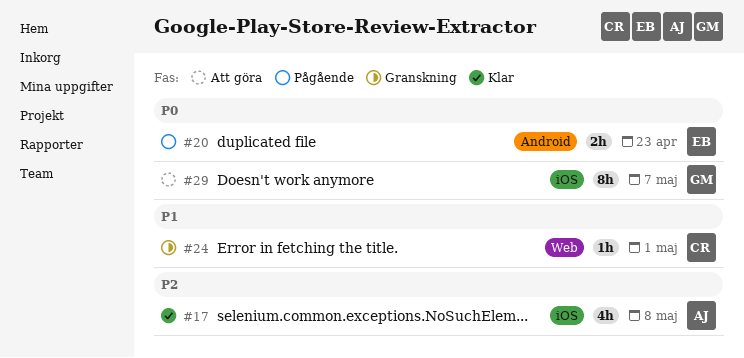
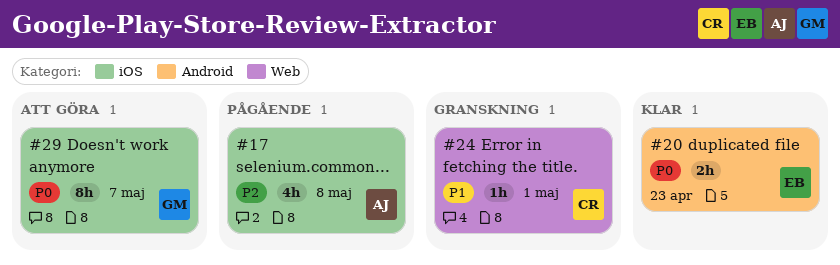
#17, status: Klar -> Pågående
#20, status: Pågående -> Klar

